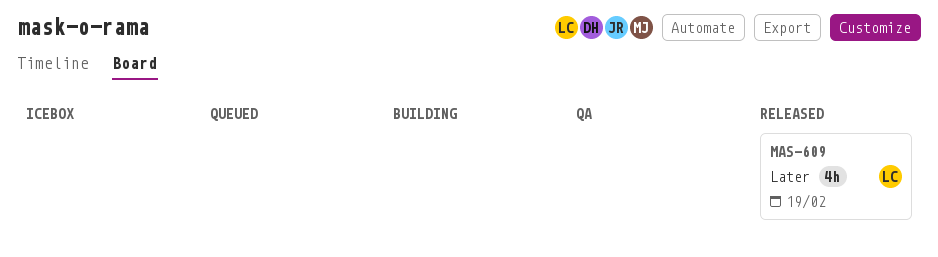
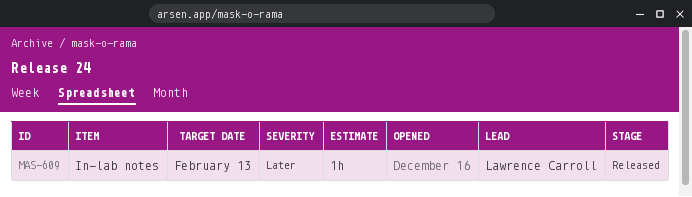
MAS-609, estimate: 4h -> 1h
MAS-609, due: Feb 19 -> Feb 13

